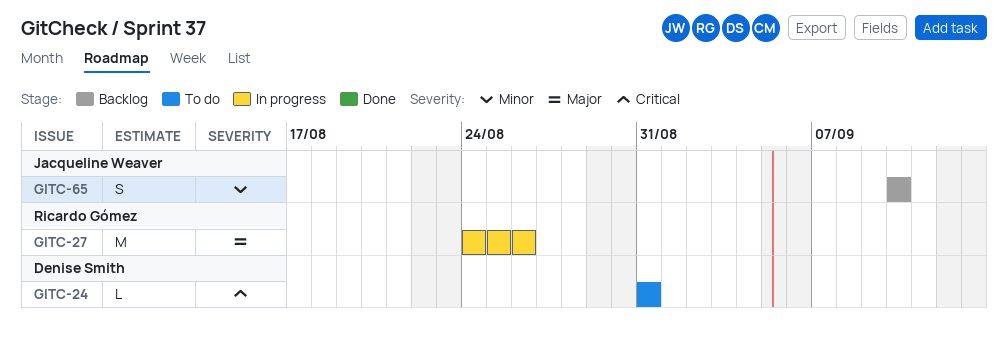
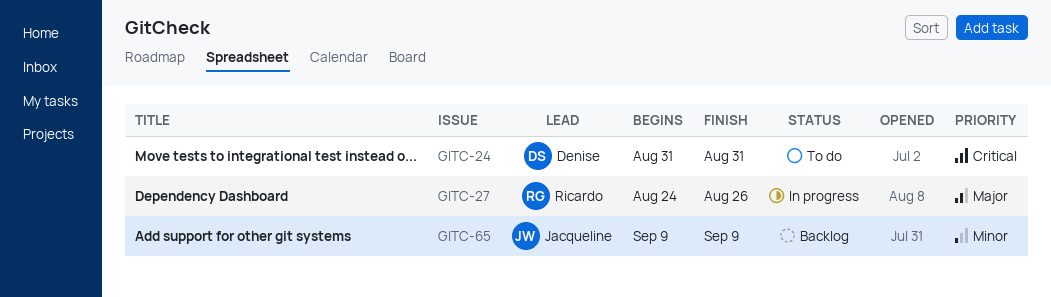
GITC-65, start: Sep 10 -> Sep 9
GITC-65, due: Sep 10 -> Sep 9

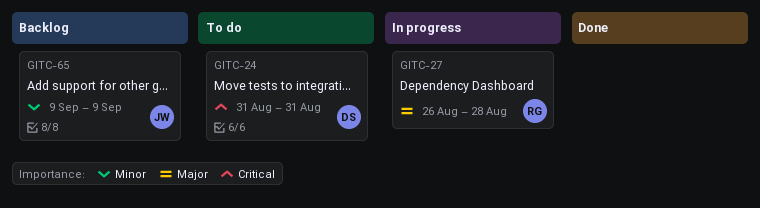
GITC-27, start: Aug 24 -> Aug 26
GITC-27, due: Aug 26 -> Aug 28

